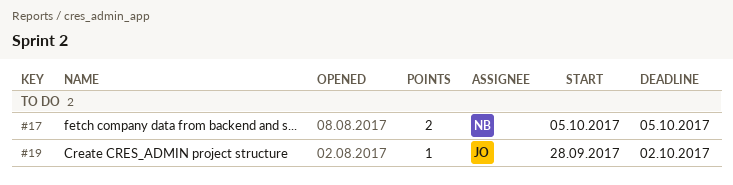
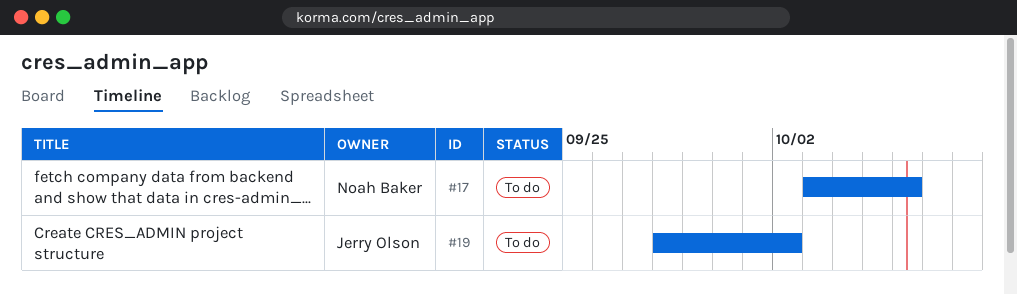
#17, start: Oct 5 -> Oct 3
#17, due: Oct 5 -> Oct 6

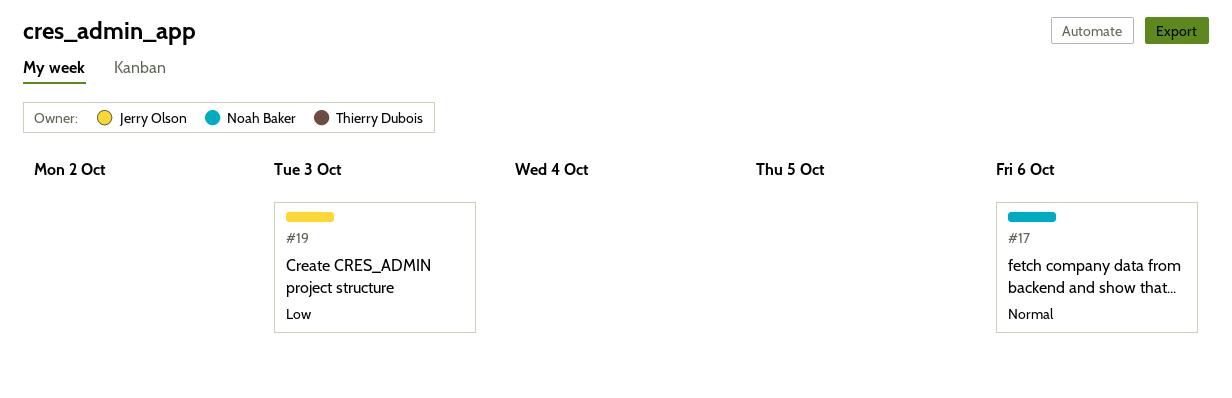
#19, due: Oct 2 -> Oct 3

